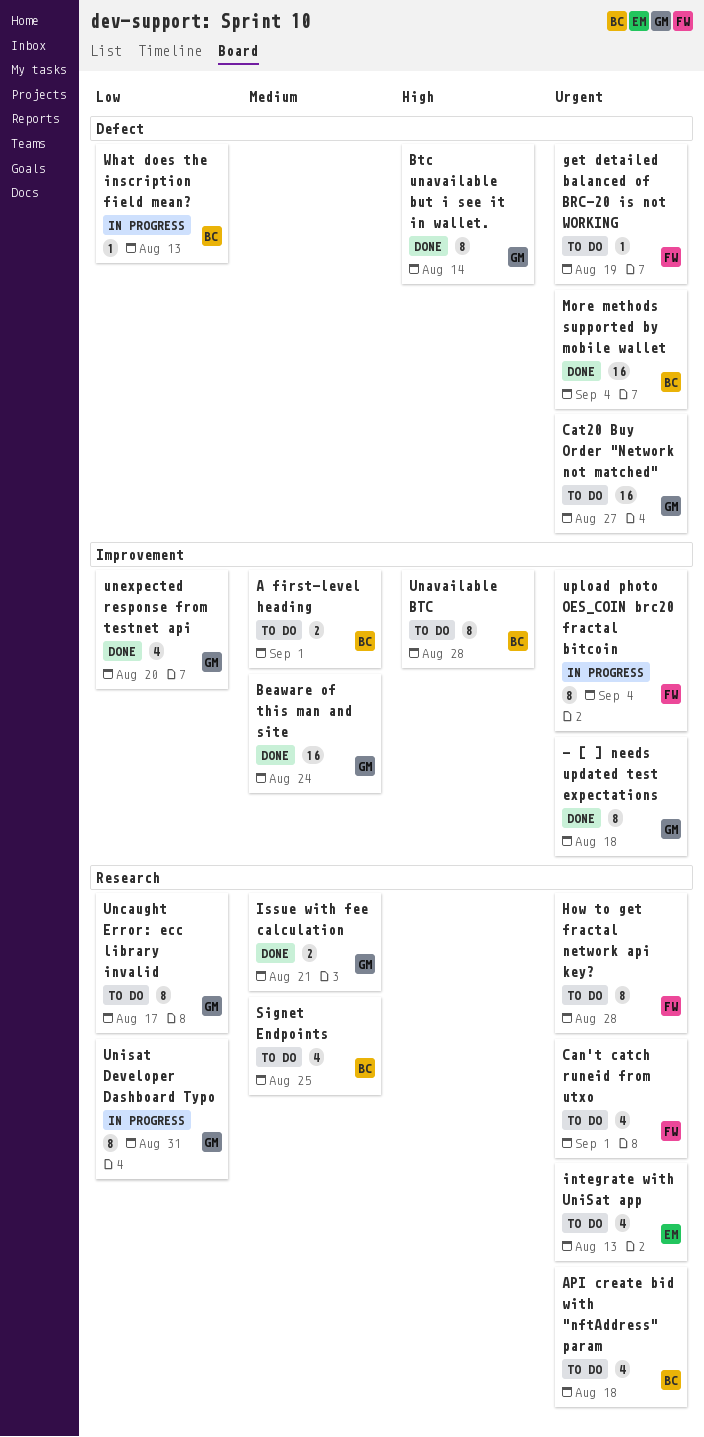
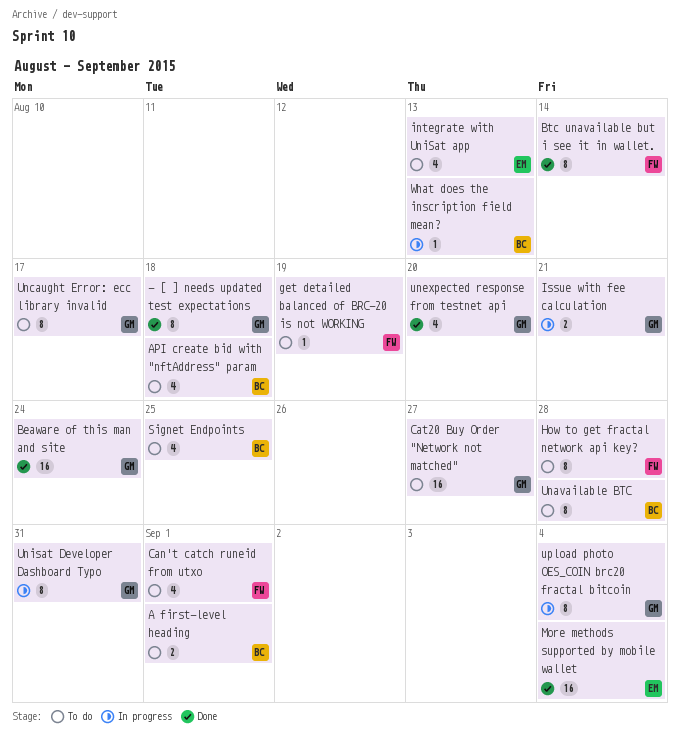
Btc unavailable but i see it in wallet., owner: GM -> FW
Issue with fee calculation, status: Done -> In progress
More methods supported by mobile wallet, owner: BC -> EM
upload photo OES_COIN brc20 fractal bitcoin, owner: FW -> GM

